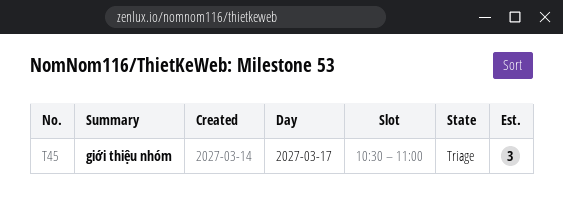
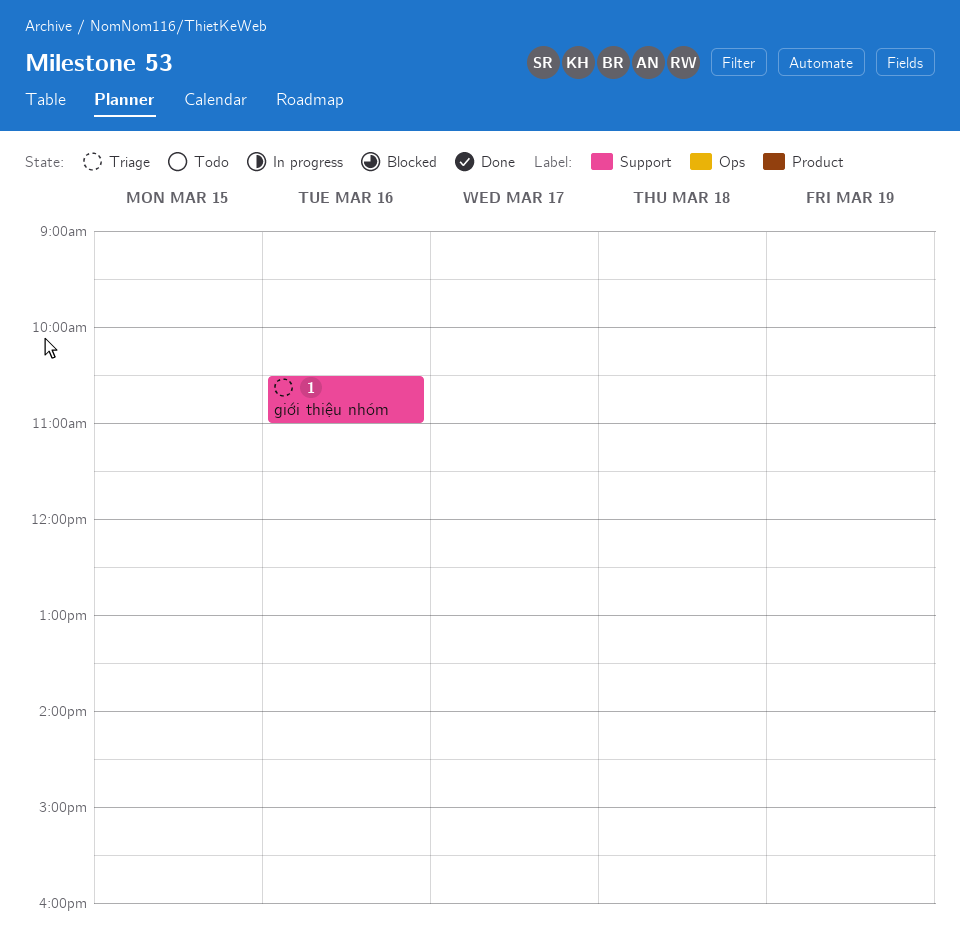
giới thiệu nhóm, estimate: 3 -> 1
giới thiệu nhóm, day: Mar 17 -> Mar 16

